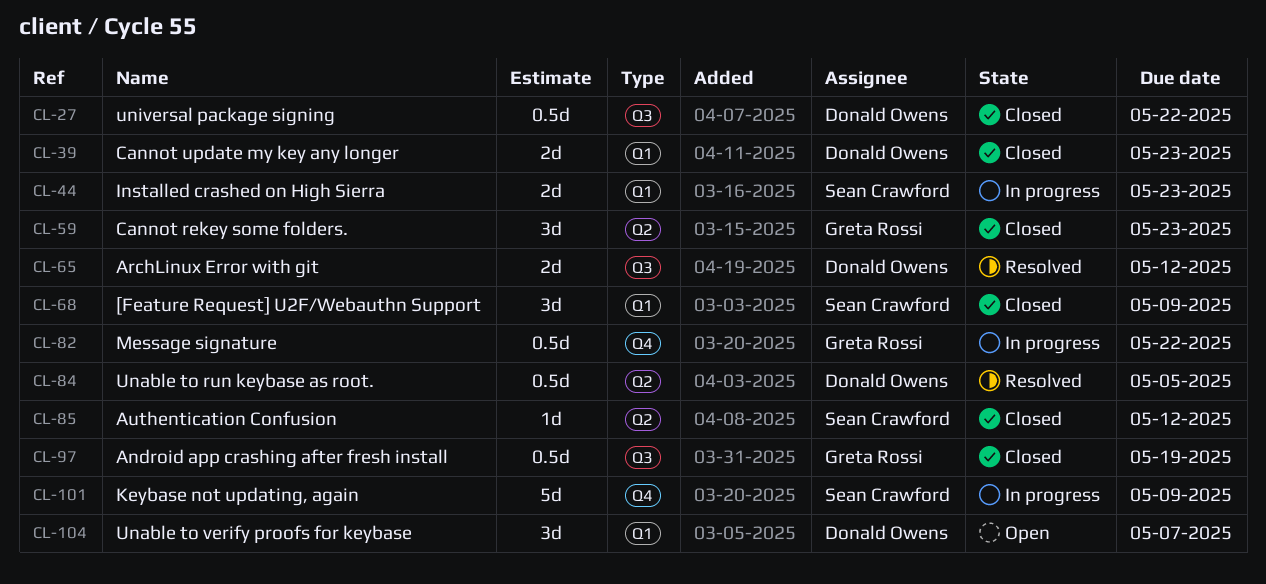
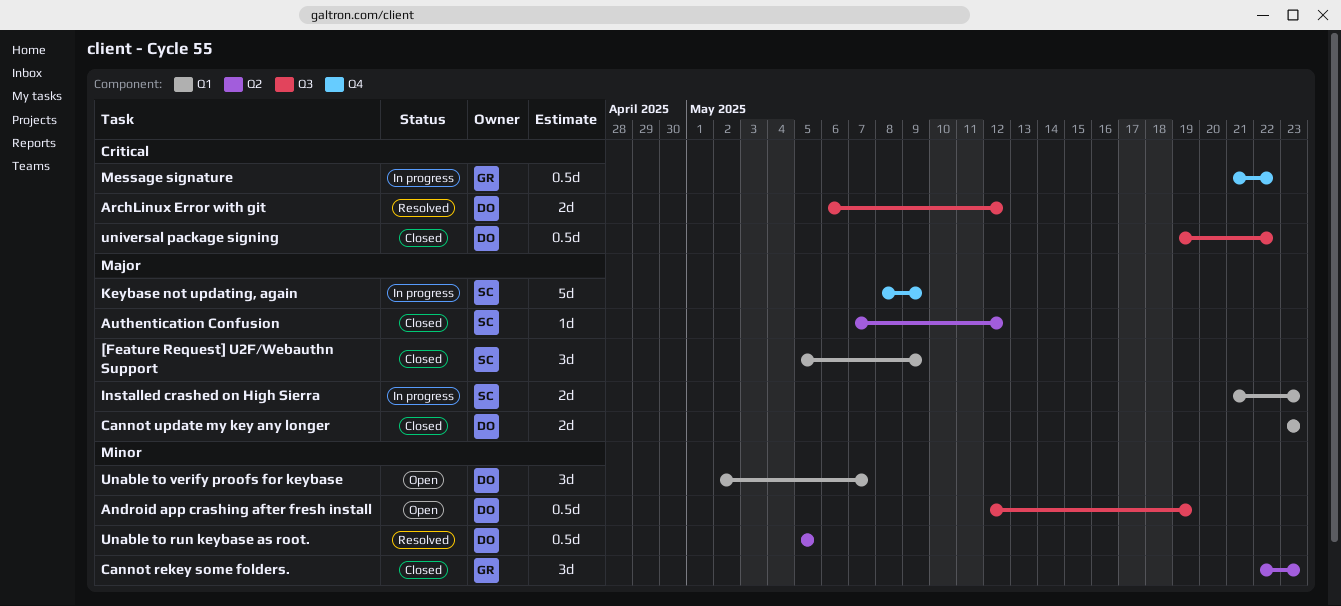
Android app crashing after fresh install, status: Closed -> Open
Android app crashing after fresh install, owner: Greta Rossi -> Donald Owens

